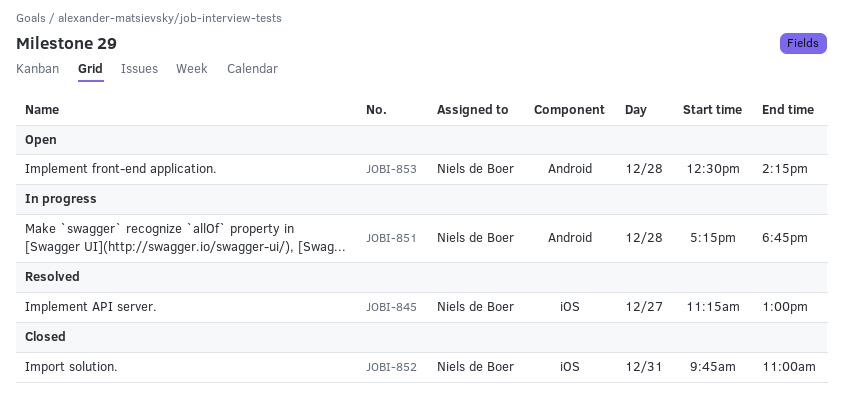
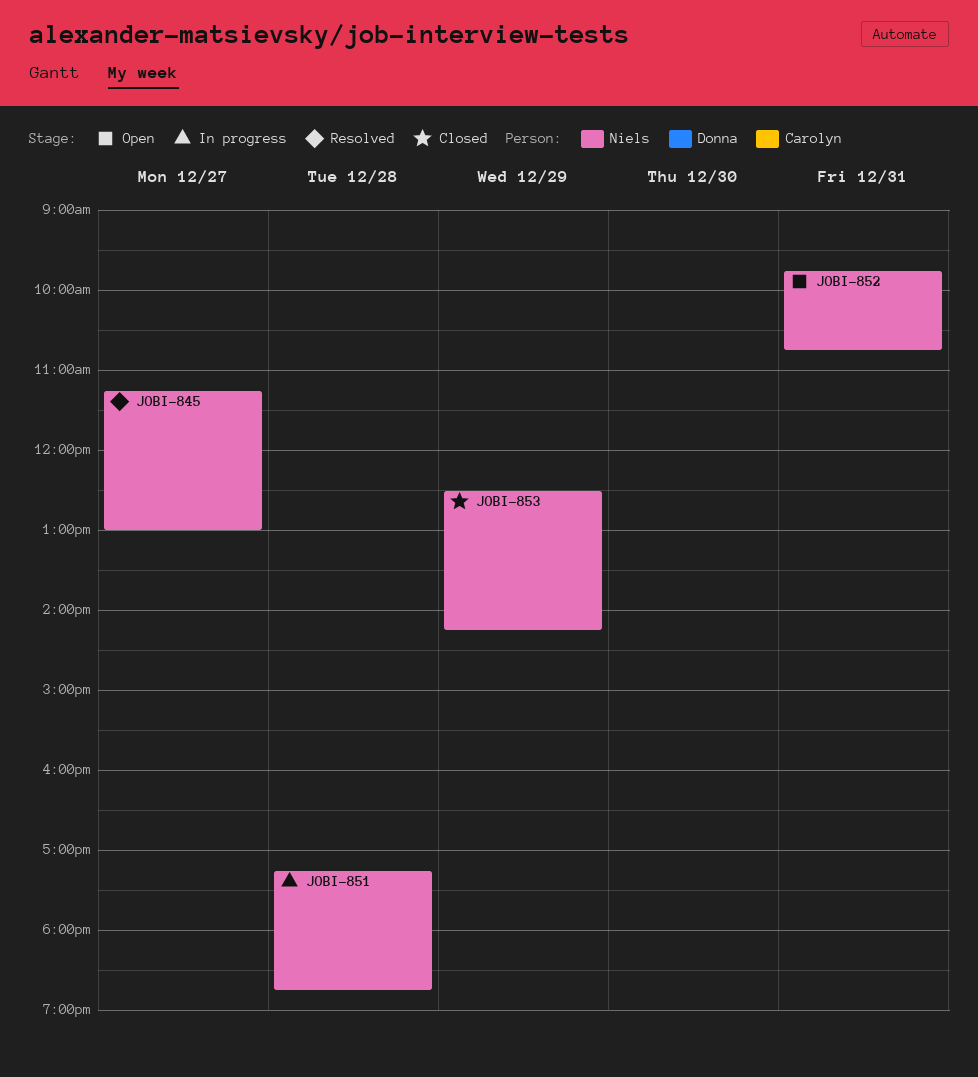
JOBI-852, status: Closed -> Open
JOBI-852, ends: 11:00 -> 10:45
JOBI-853, status: Open -> Closed
JOBI-853, day: Dec 28 -> Dec 29

